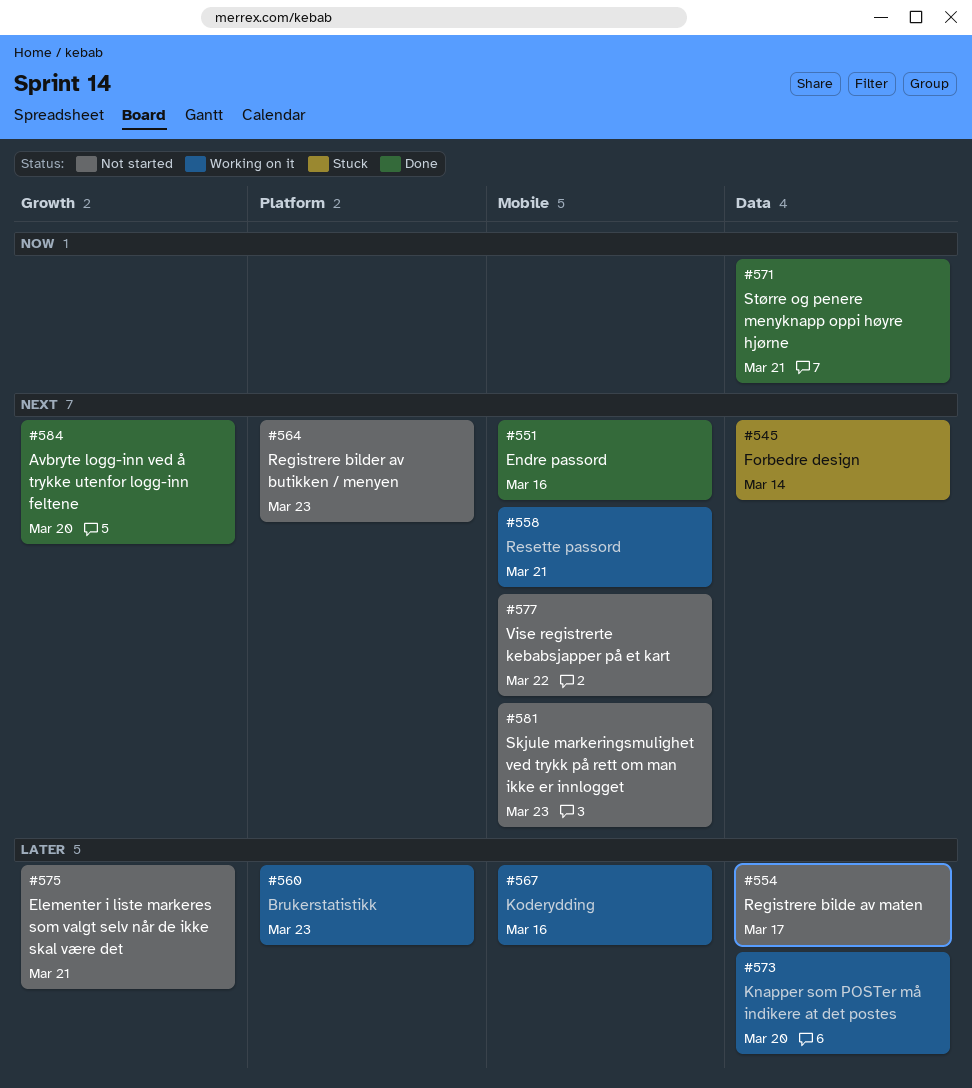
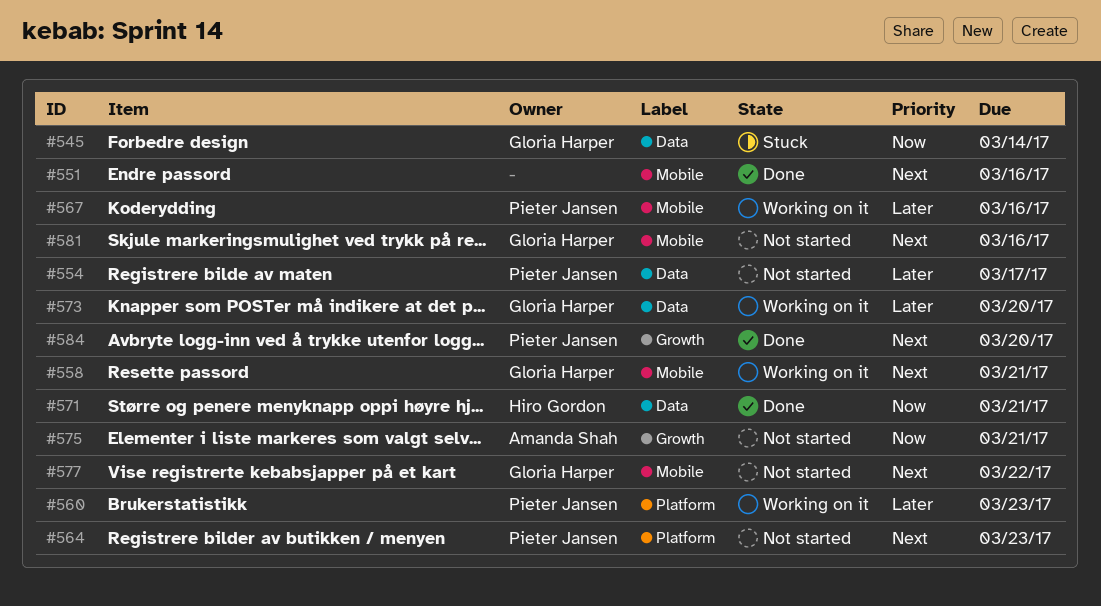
#545, priority: Next -> Now
#575, priority: Later -> Now
#581, due: Mar 23 -> Mar 16

